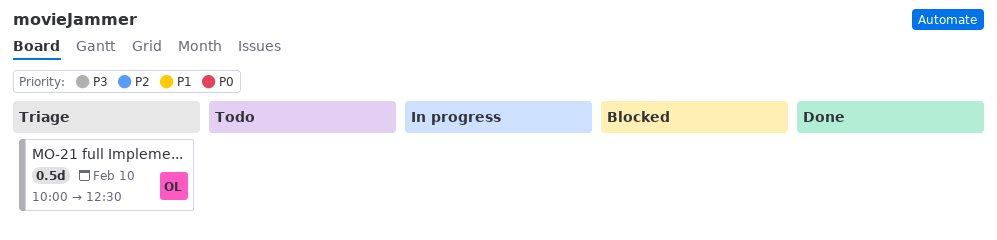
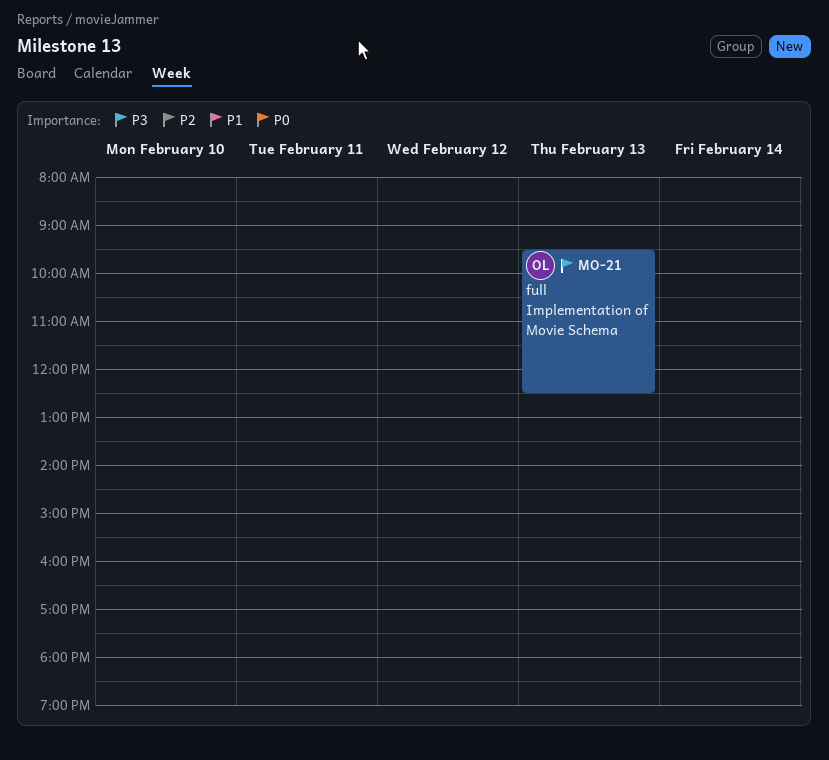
MO-21, day: Feb 10 -> Feb 13
MO-21, begins: 10:00 -> 09:30

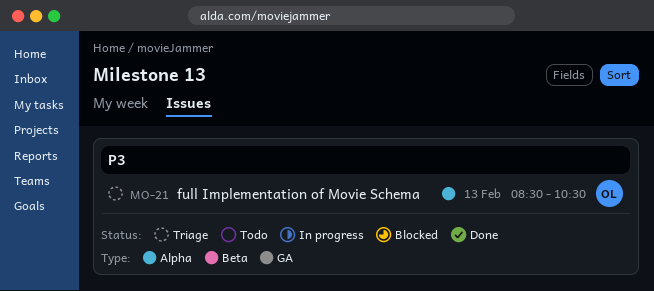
MO-21, begins: 09:30 -> 08:30
MO-21, ends: 12:30 -> 10:30

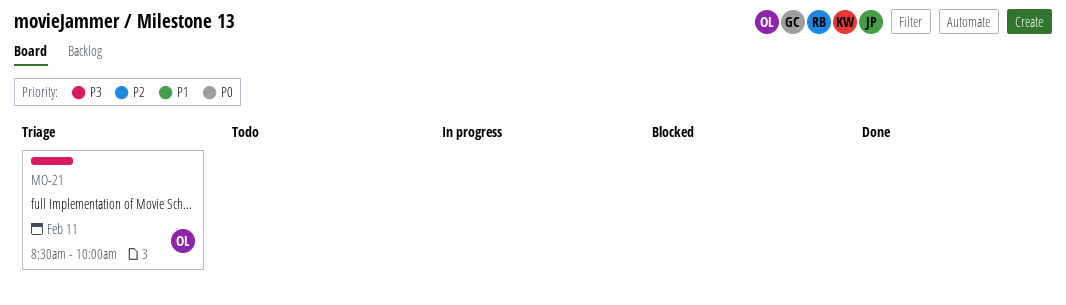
MO-21, day: Feb 13 -> Feb 11
MO-21, ends: 10:30 -> 10:00

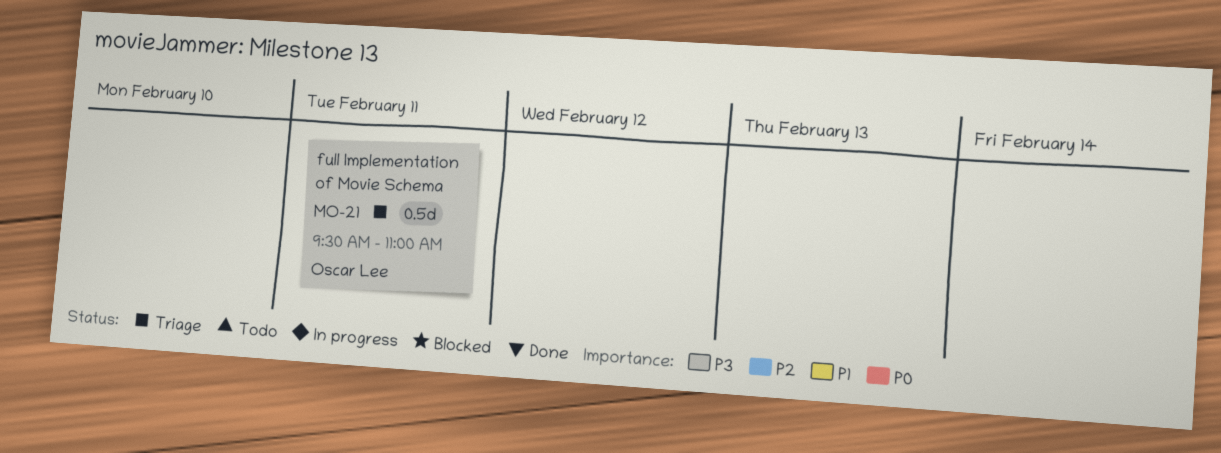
MO-21, begins: 08:30 -> 09:30
MO-21, ends: 10:00 -> 11:00

